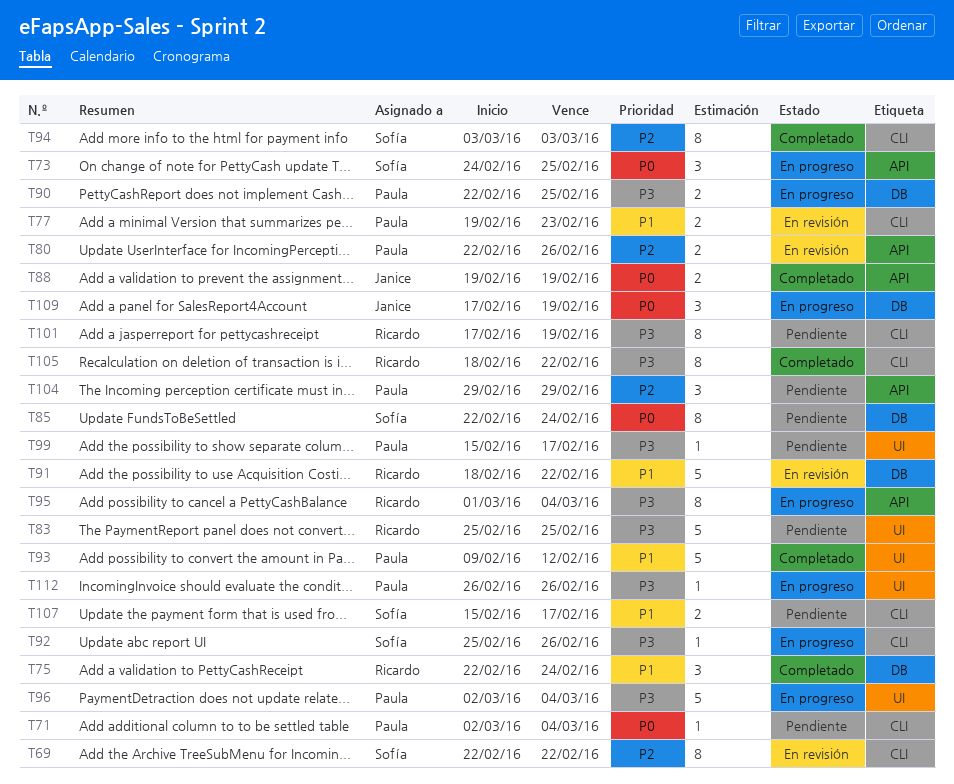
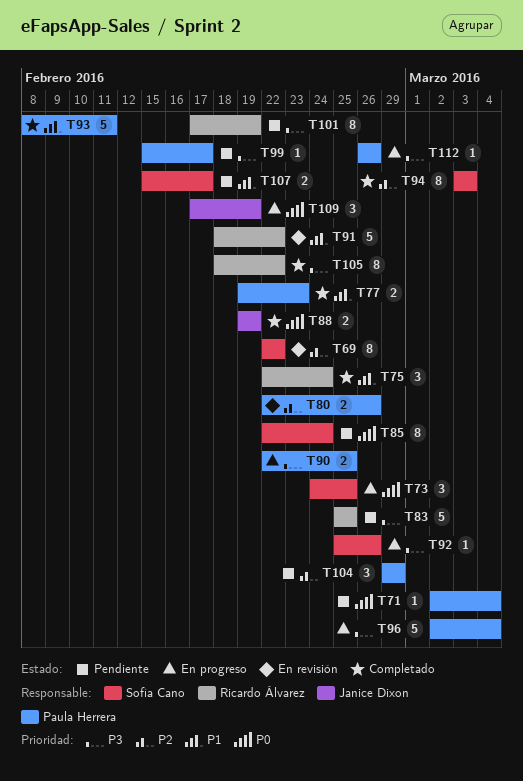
T77, status: En revisión -> Completado
T93, start: Feb 9 -> Feb 8
T93, due: Feb 12 -> Feb 11
T95: present -> none

